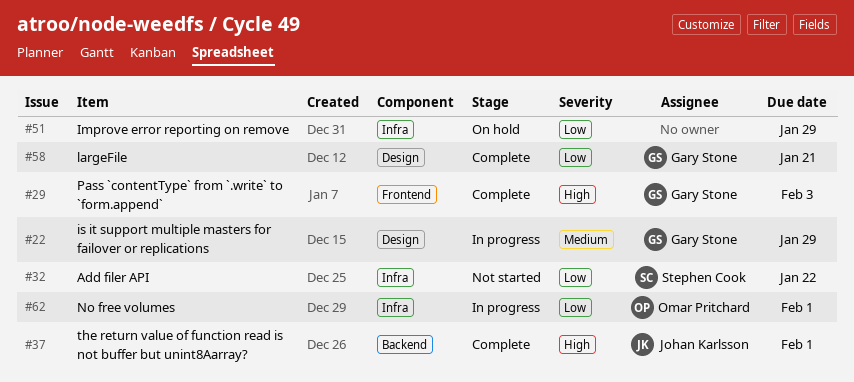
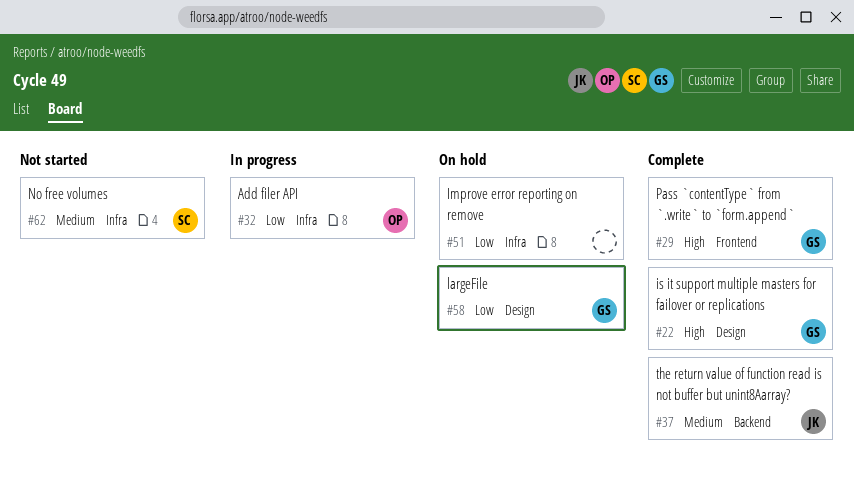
#22, status: In progress -> Complete
#22, priority: Medium -> High
#32, status: Not started -> In progress
#32, owner: Stephen Cook -> Omar Pritchard
#37, priority: High -> Medium
#58, status: Complete -> On hold
#62, status: In progress -> Not started
#62, owner: Omar Pritchard -> Stephen Cook
#62, priority: Low -> Medium

